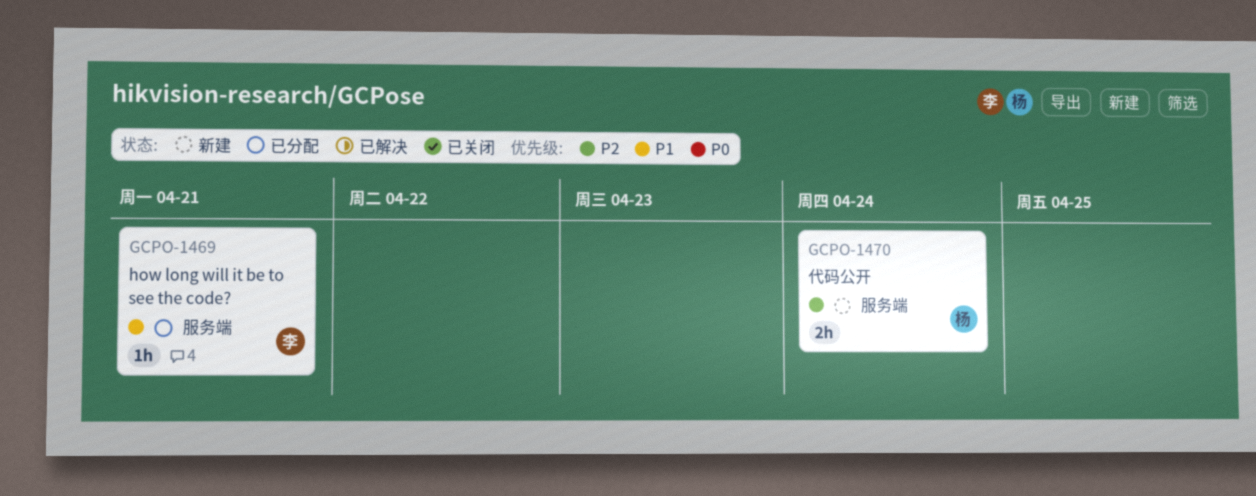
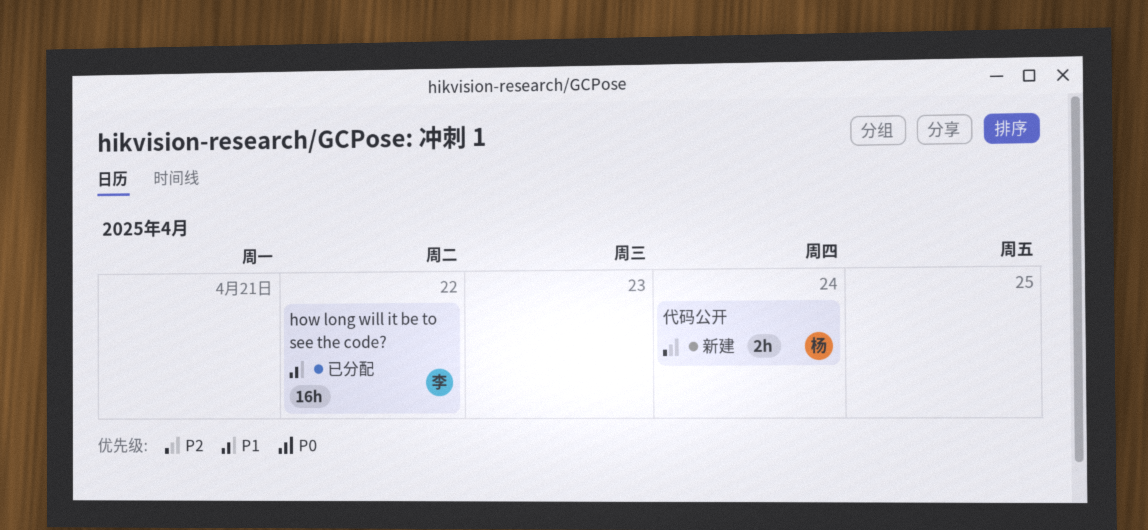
how long will it be to see the code?, estimate: 1h -> 16h
how long will it be to see the code?, due: Apr 21 -> Apr 22

